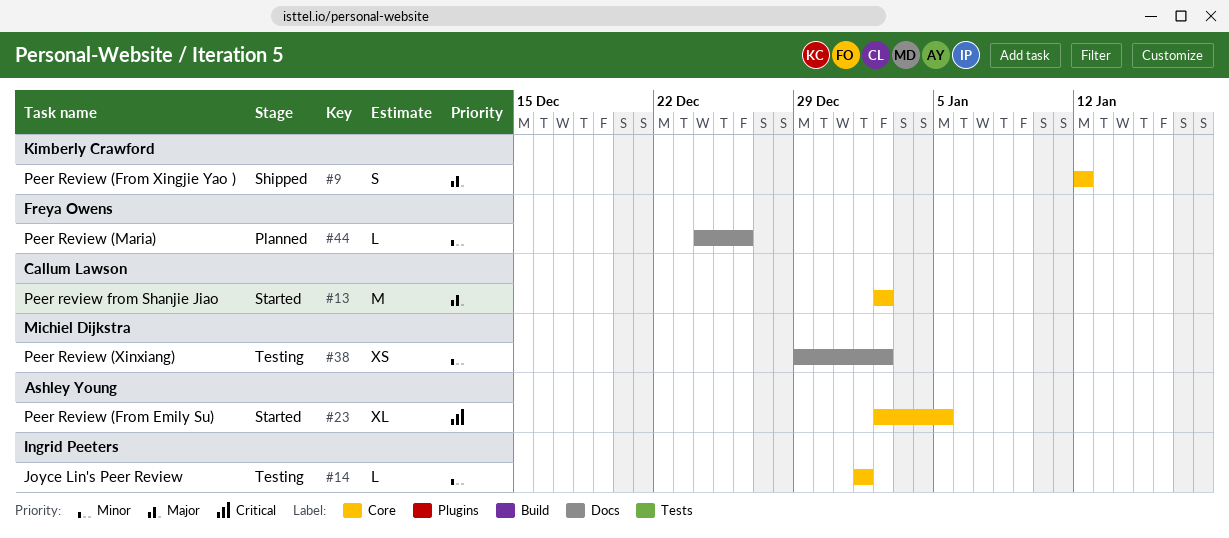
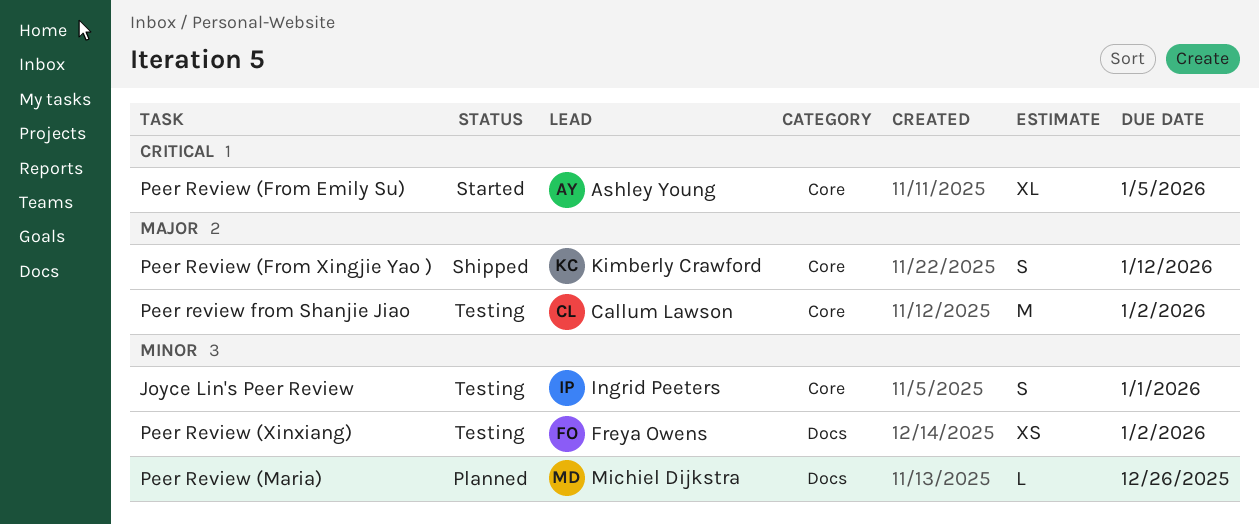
Joyce Lin's Peer Review, estimate: L -> S
Peer Review (Maria), owner: Freya Owens -> Michiel Dijkstra
Peer Review (Xinxiang), owner: Michiel Dijkstra -> Freya Owens
Peer review from Shanjie Jiao, status: Started -> Testing

